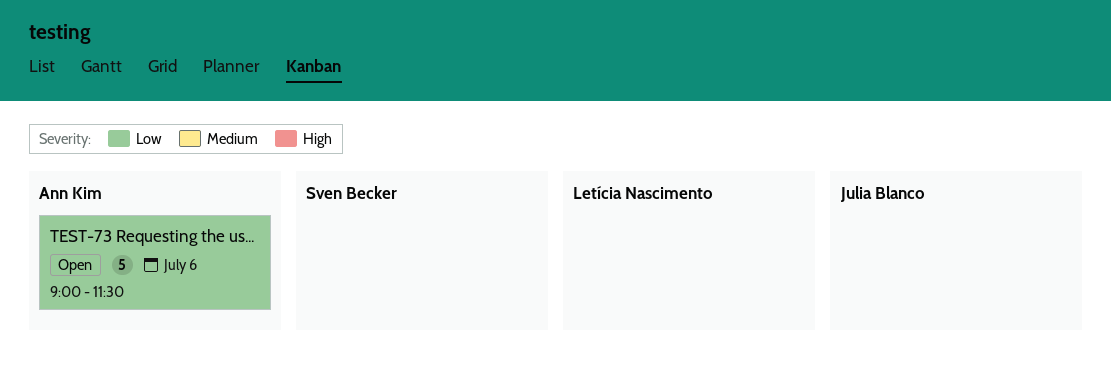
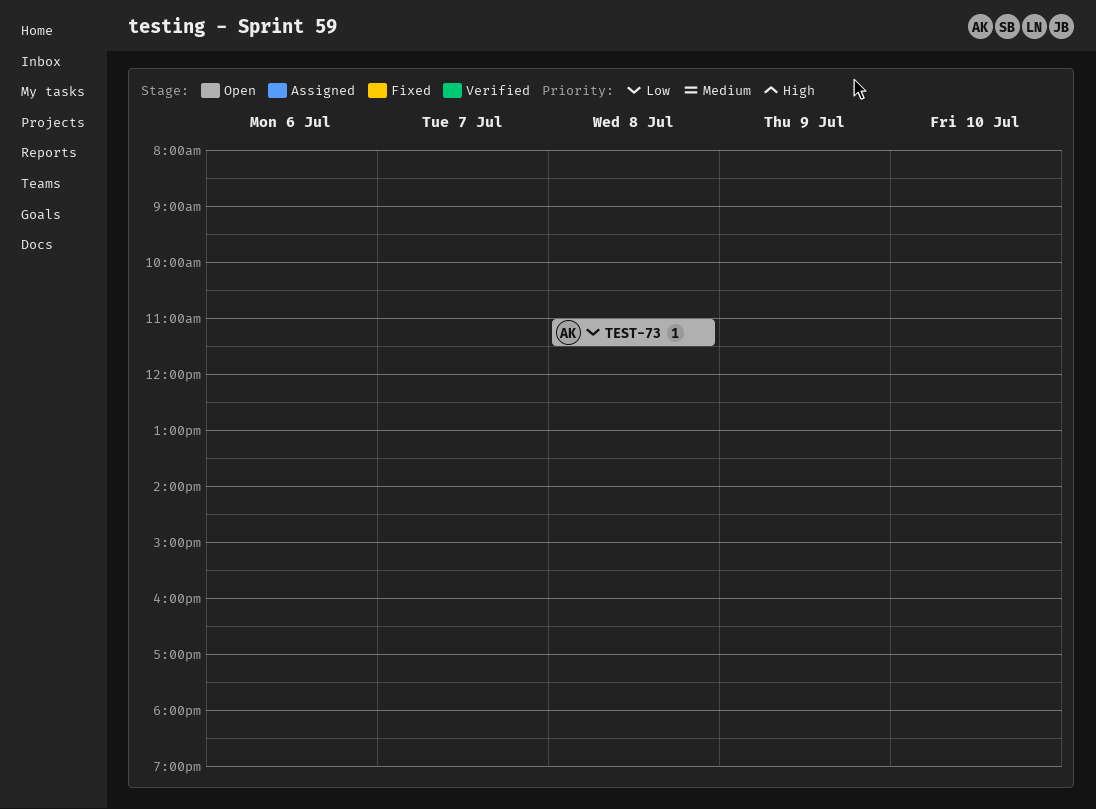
TEST-73, estimate: 5 -> 1
TEST-73, day: Jul 6 -> Jul 8
TEST-73, begins: 09:00 -> 11:00

